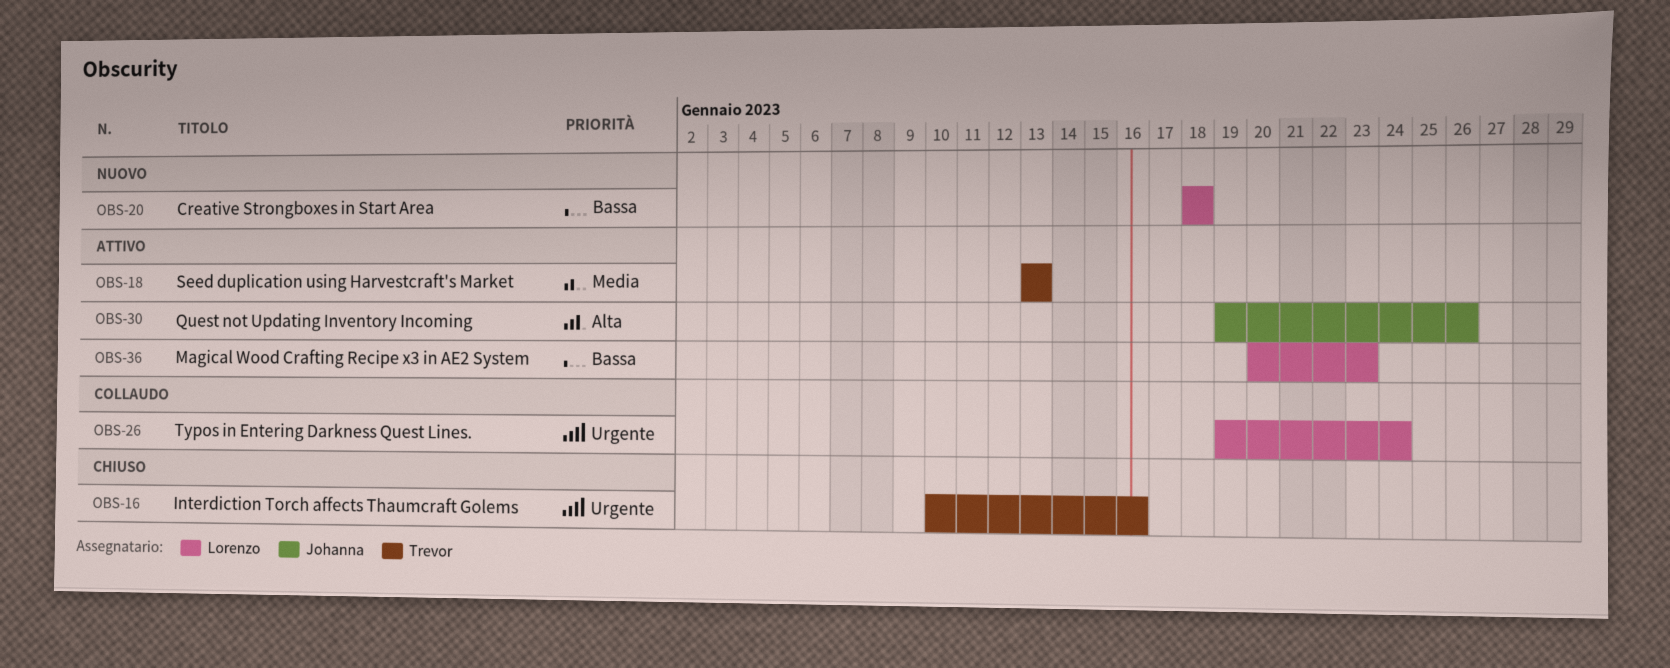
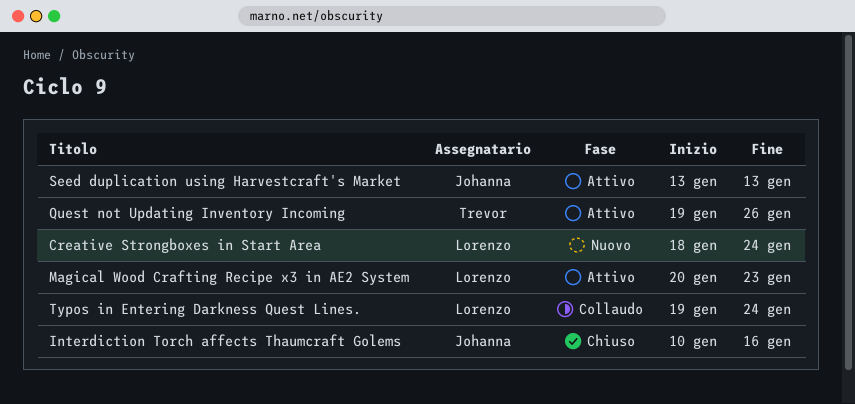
Creative Strongboxes in Start Area, due: Jan 18 -> Jan 24
Interdiction Torch affects Thaumcraft Golems, owner: Trevor -> Johanna
Quest not Updating Inventory Incoming, owner: Johanna -> Trevor
Seed duplication using Harvestcraft's Market, owner: Trevor -> Johanna

